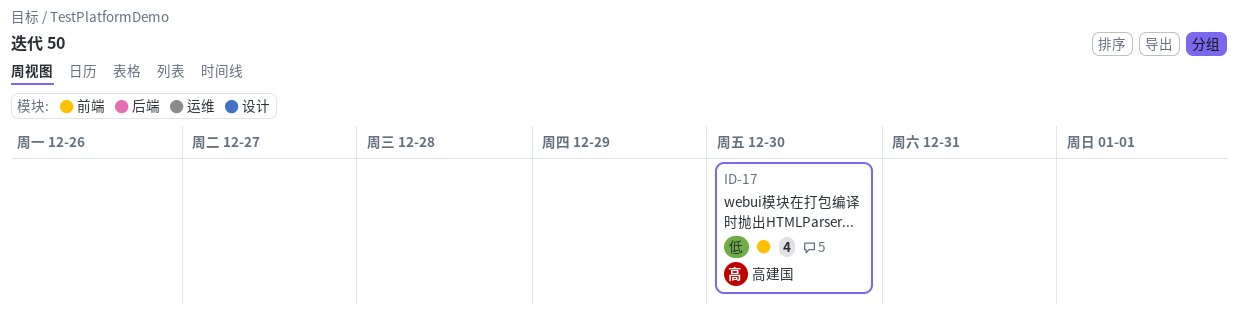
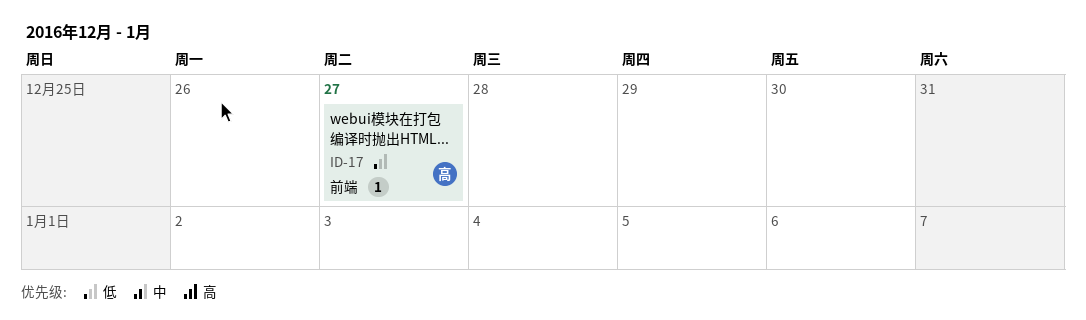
ID-17, estimate: 4 -> 1
ID-17, due: Dec 30 -> Dec 27

